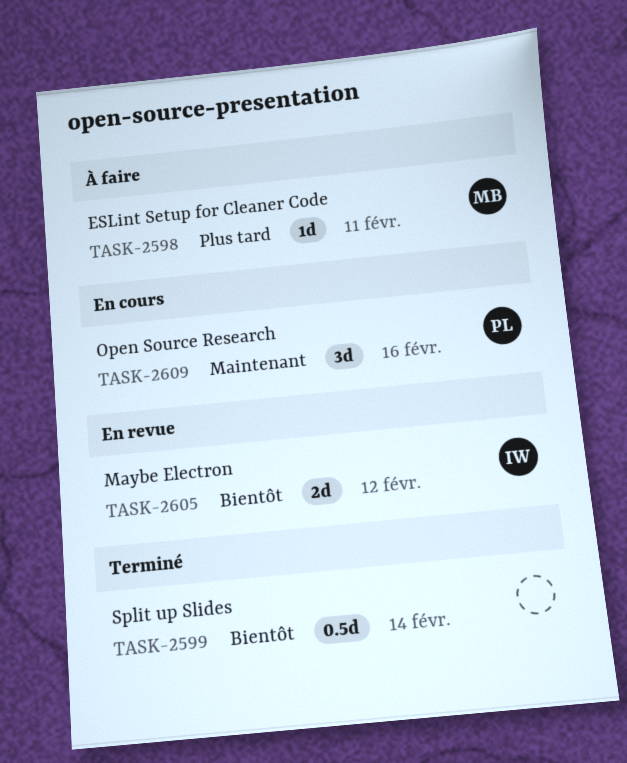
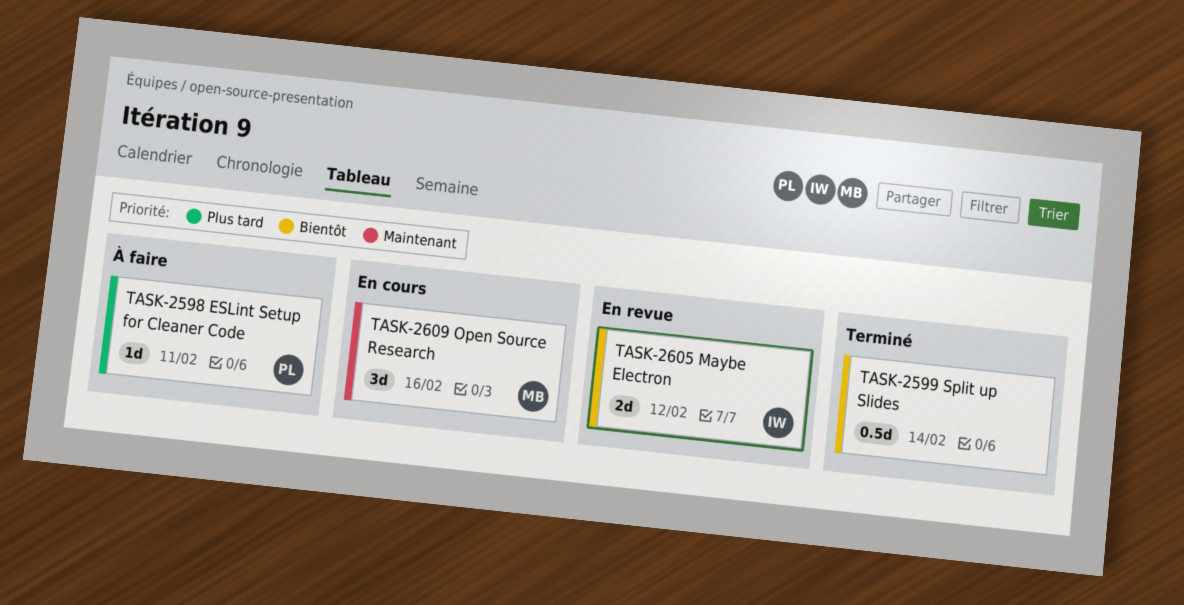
TASK-2598, owner: MB -> PL
TASK-2609, owner: PL -> MB

